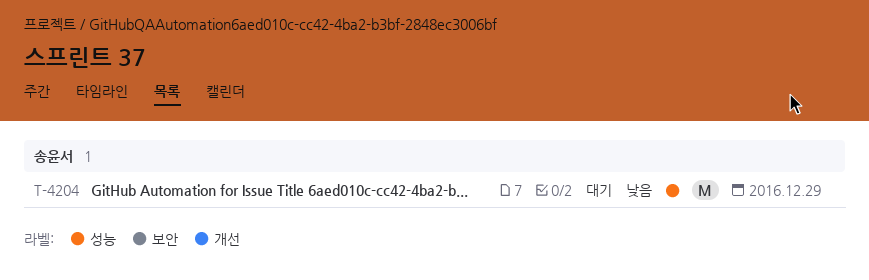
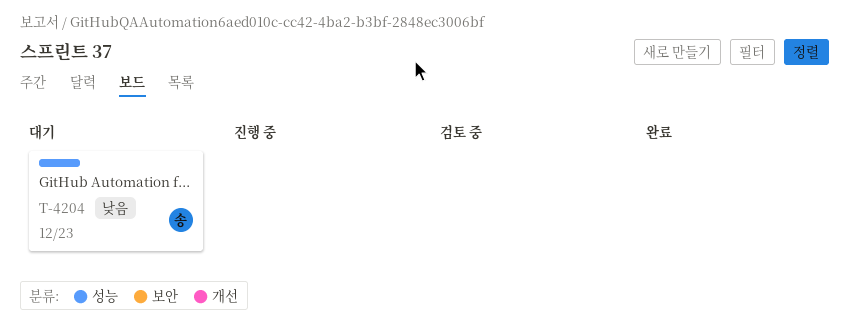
T-4204, due: Dec 29 -> Dec 23

